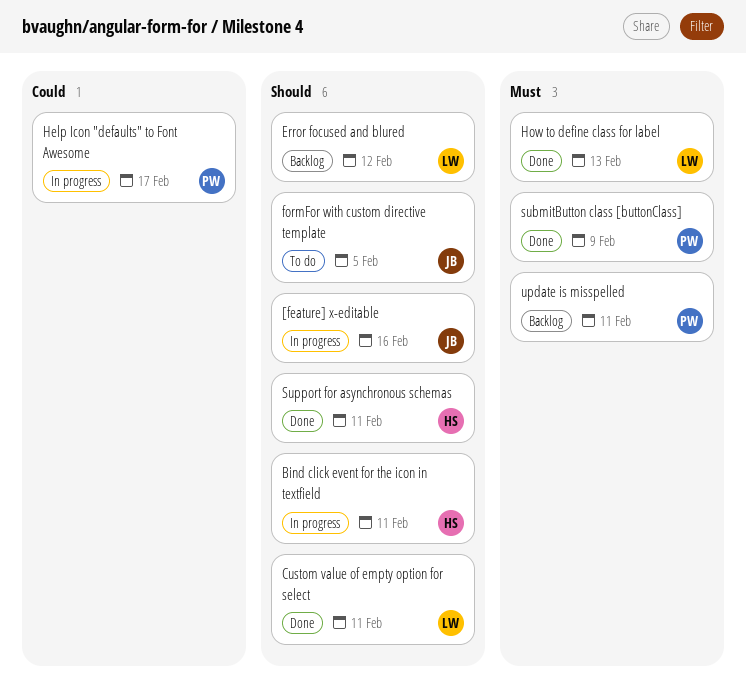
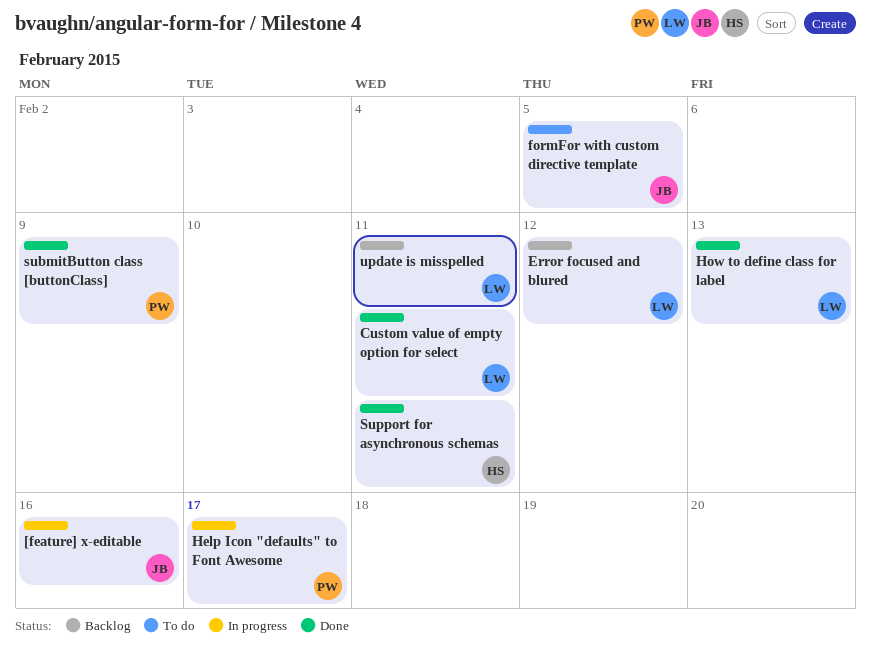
Bind click event for the icon in textfield: present -> none
update is misspelled, owner: PW -> LW

